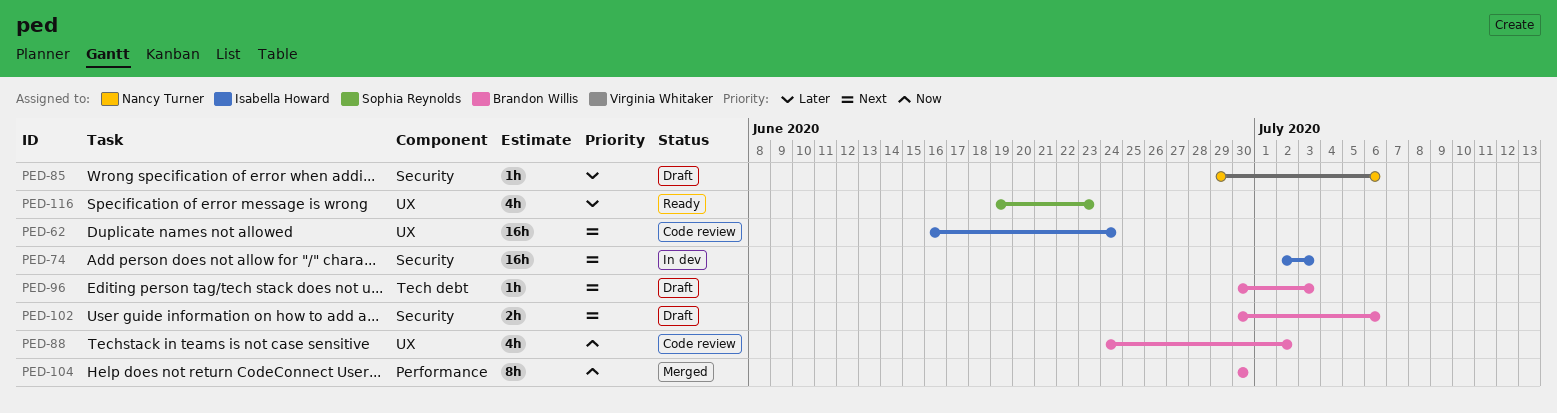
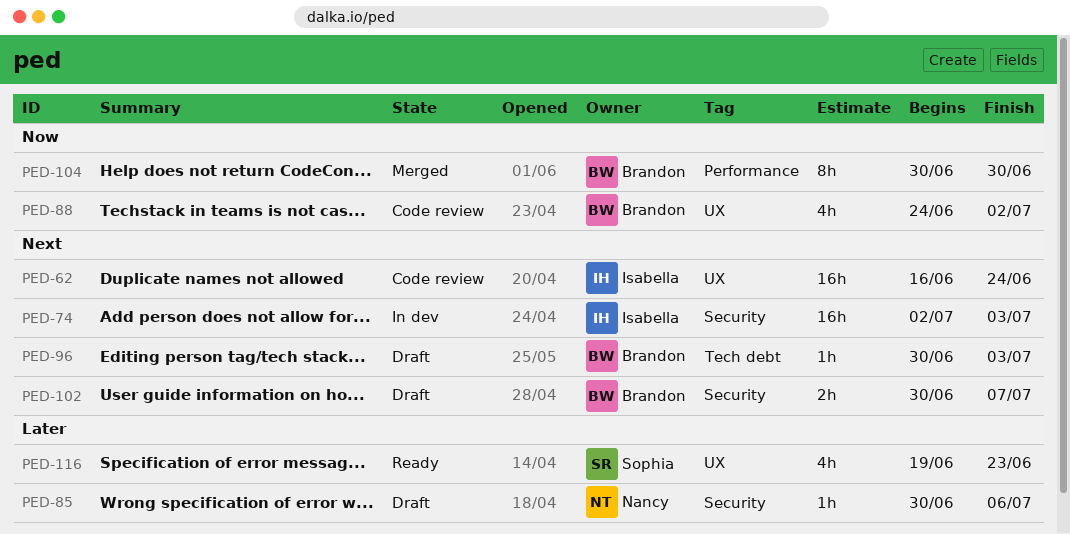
PED-85, start: Jun 29 -> Jun 30
PED-102, due: Jul 6 -> Jul 7

